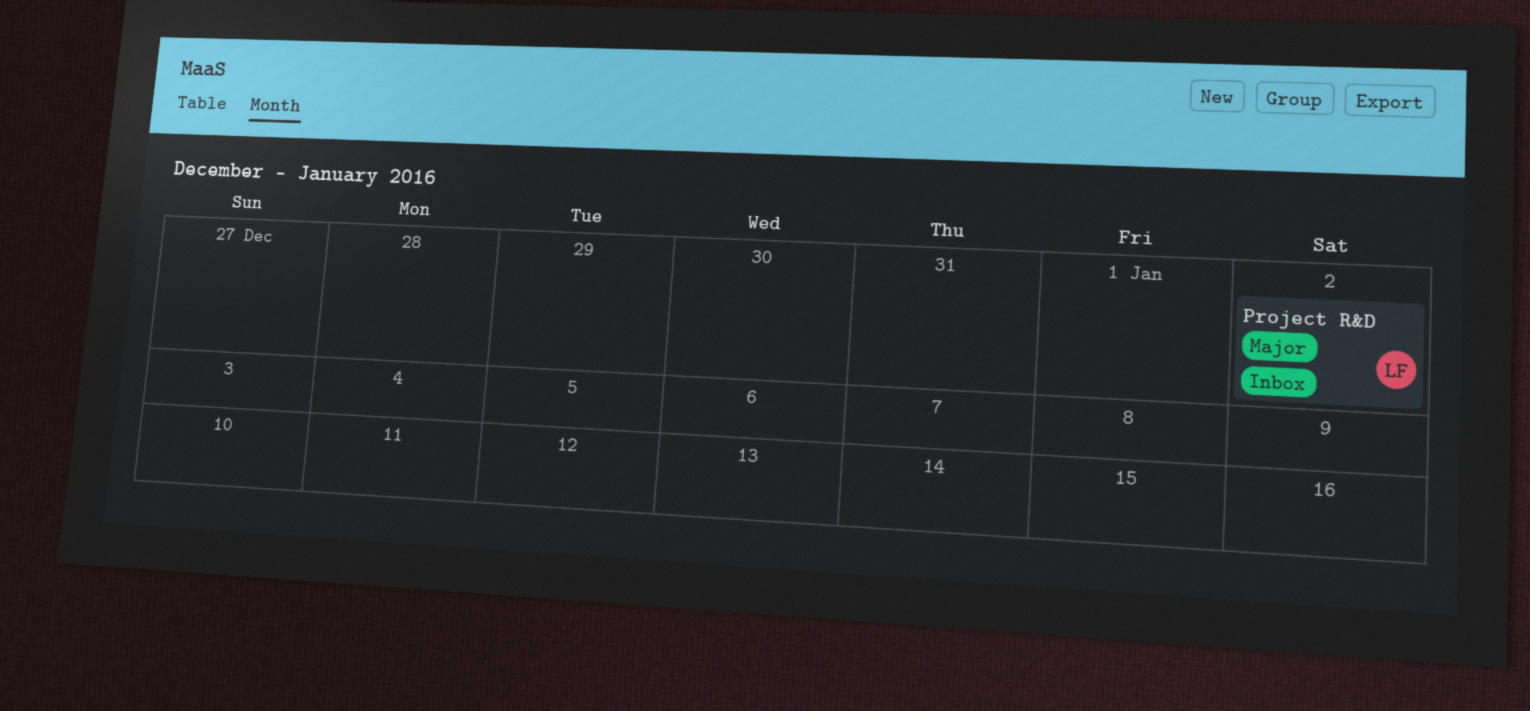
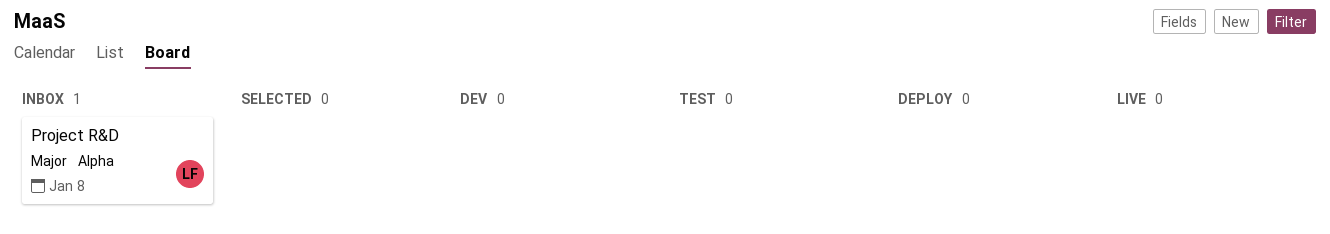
Project R&D, due: Jan 2 -> Jan 8

